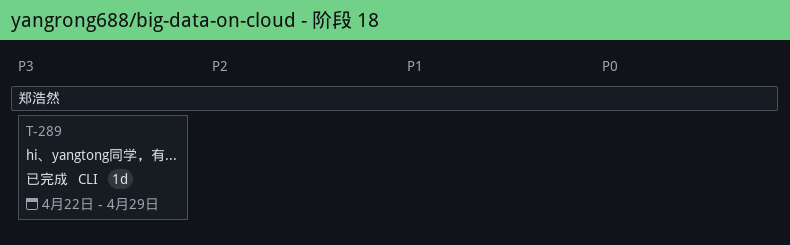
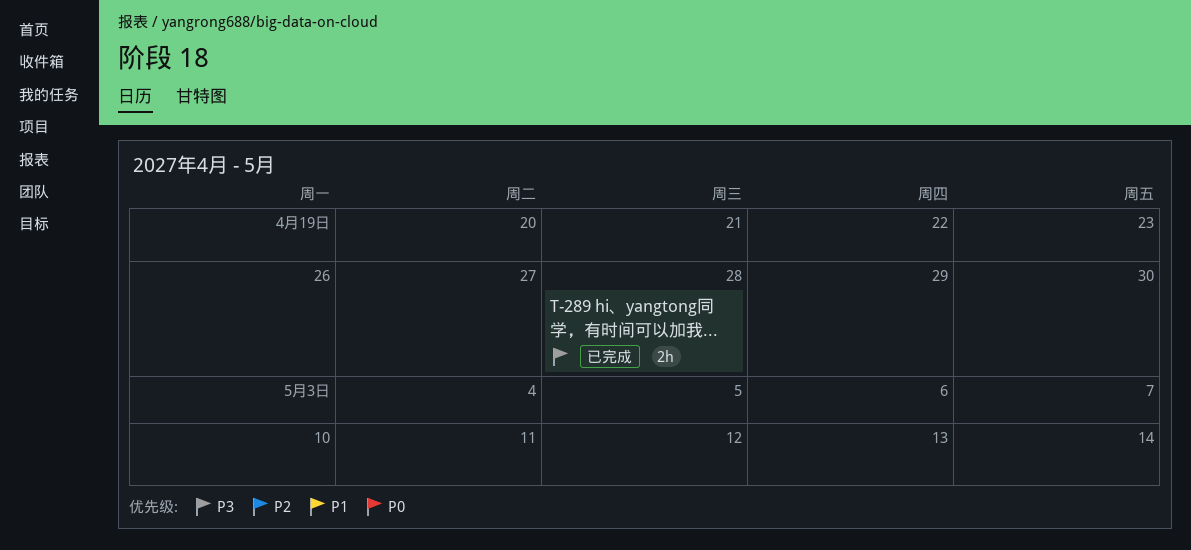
T-289, estimate: 1d -> 2h
T-289, due: Apr 29 -> Apr 28

